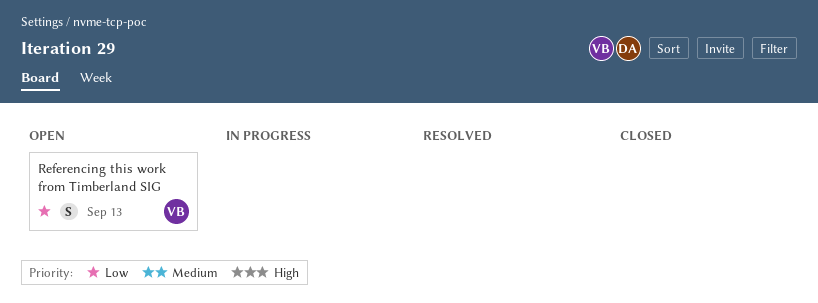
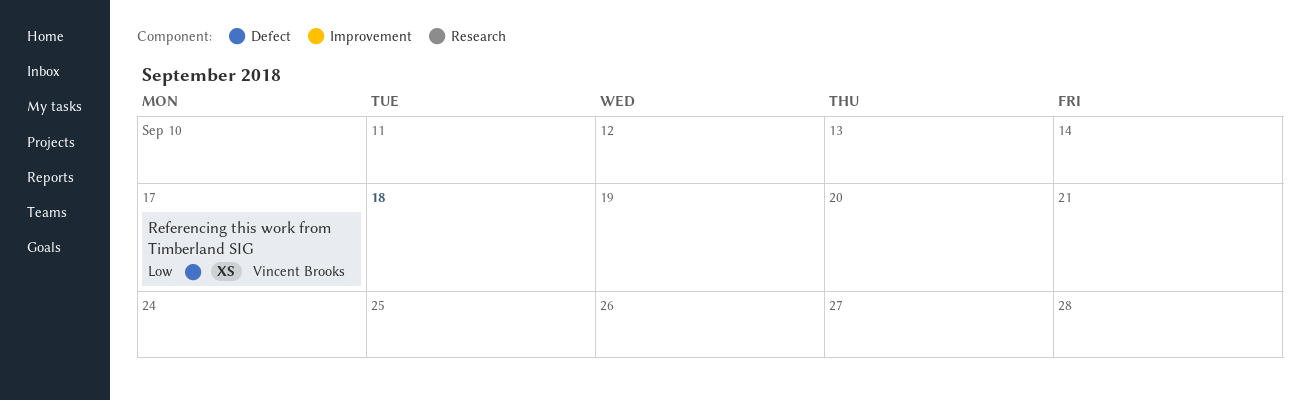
Referencing this work from Timberland SIG, estimate: S -> XS
Referencing this work from Timberland SIG, due: Sep 13 -> Sep 17

